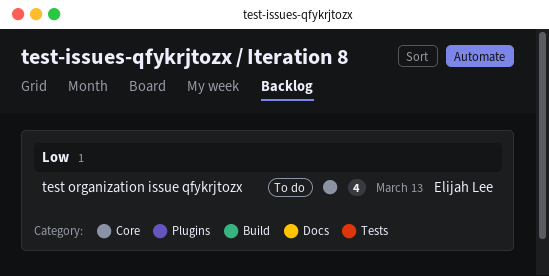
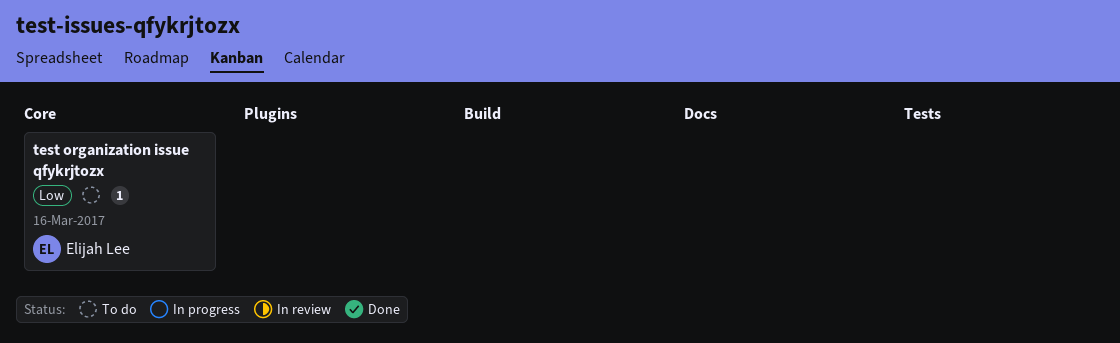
test organization issue qfykrjtozx, estimate: 4 -> 1
test organization issue qfykrjtozx, due: Mar 13 -> Mar 16

